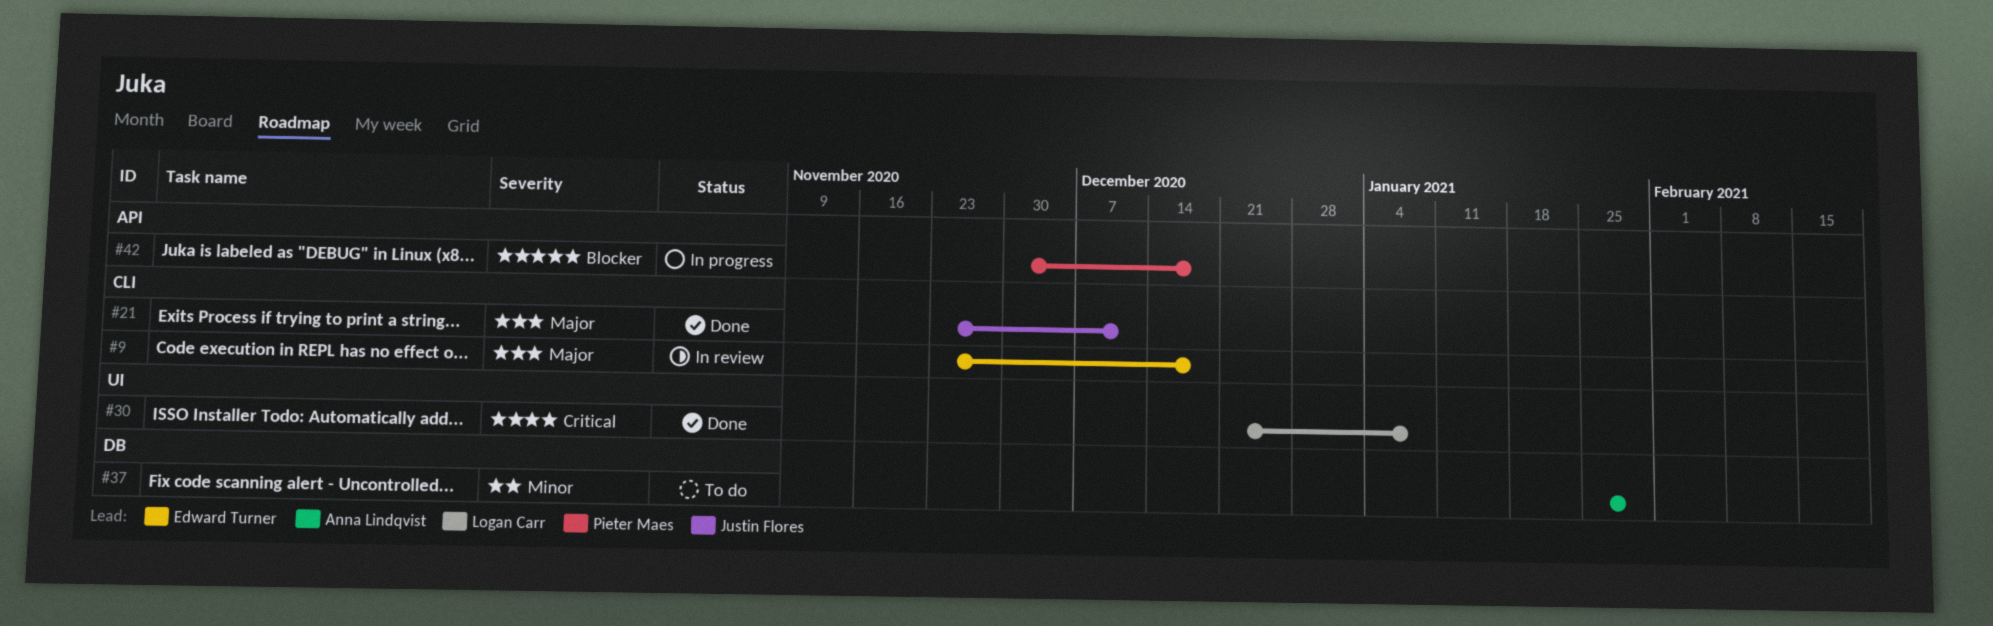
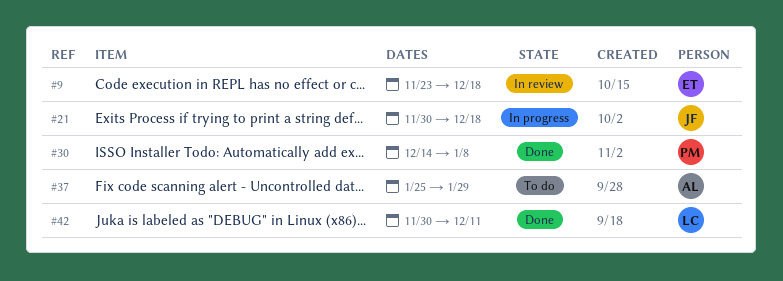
#21, status: Done -> In progress
#21, start: Nov 23 -> Nov 30
#21, due: Dec 11 -> Dec 18
#30, owner: Logan Carr -> Pieter Maes
#30, start: Dec 21 -> Dec 14
#42, status: In progress -> Done
#42, owner: Pieter Maes -> Logan Carr
#42, due: Dec 18 -> Dec 11

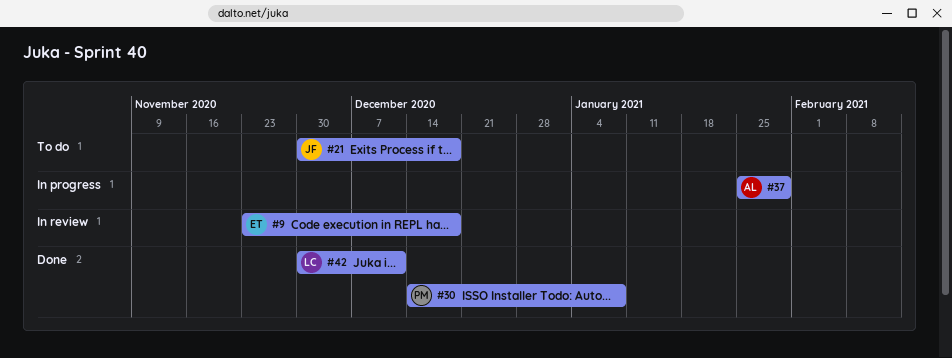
#21, status: In progress -> To do
#37, status: To do -> In progress

